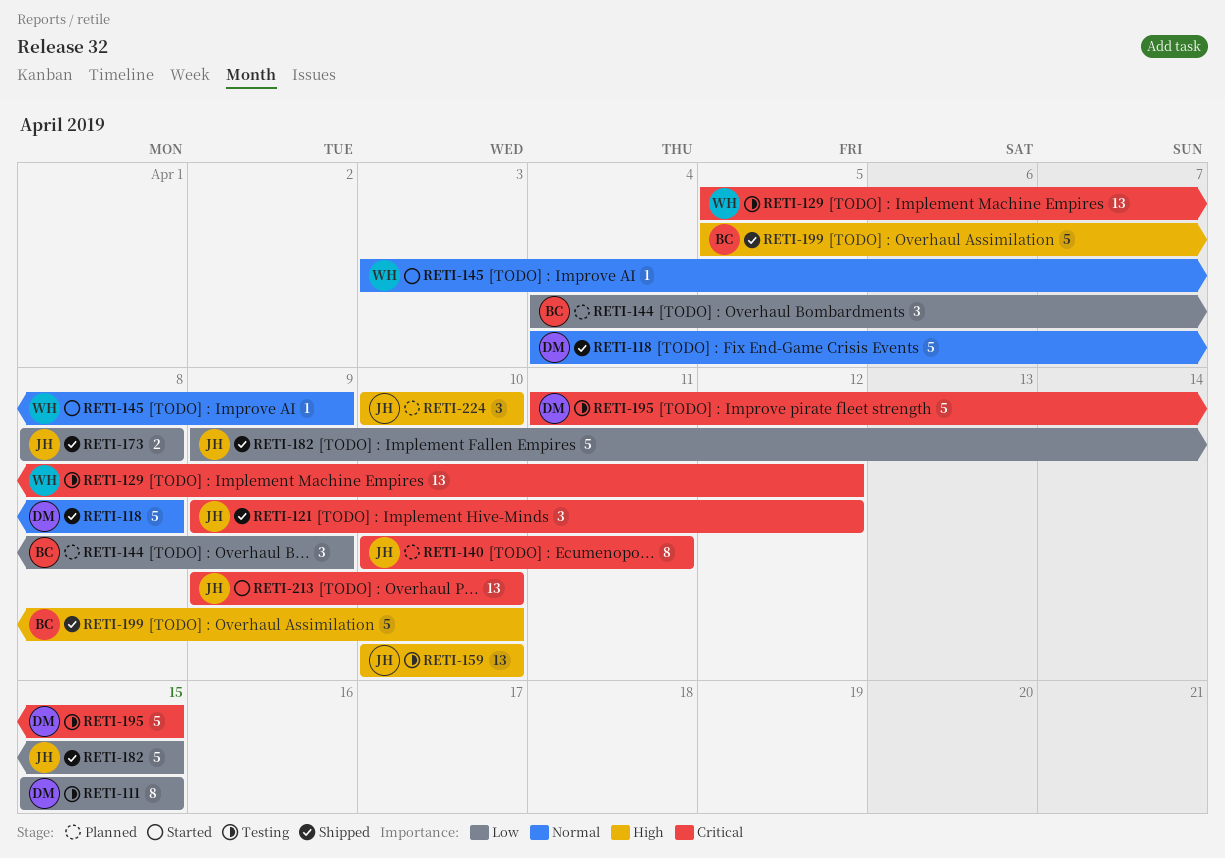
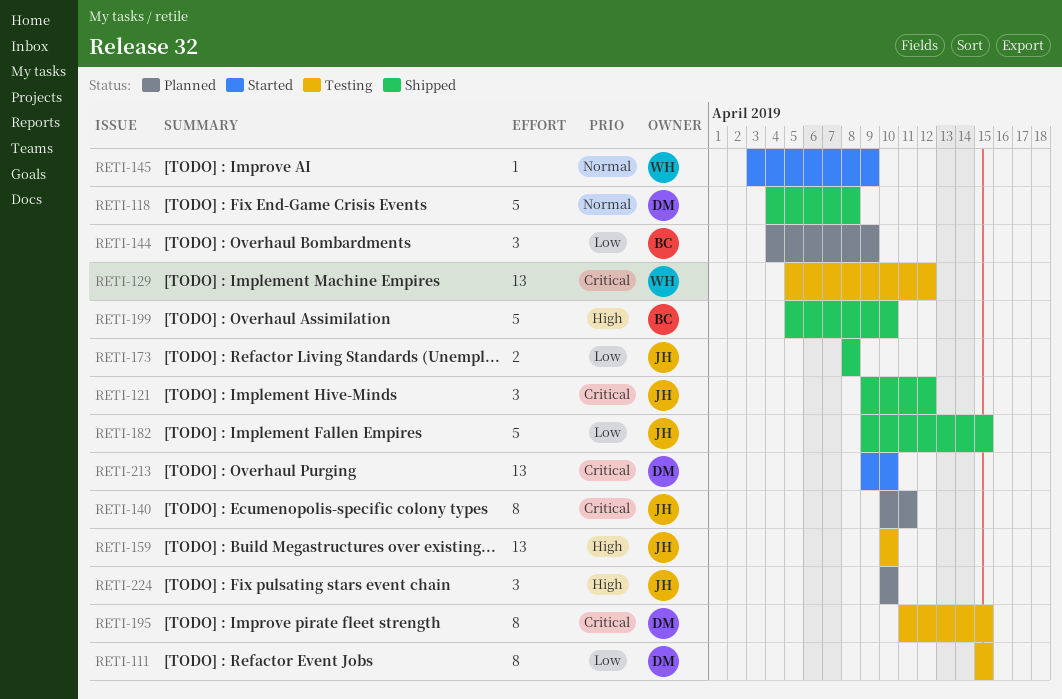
RETI-195, estimate: 5 -> 8
RETI-213, owner: JH -> DM

